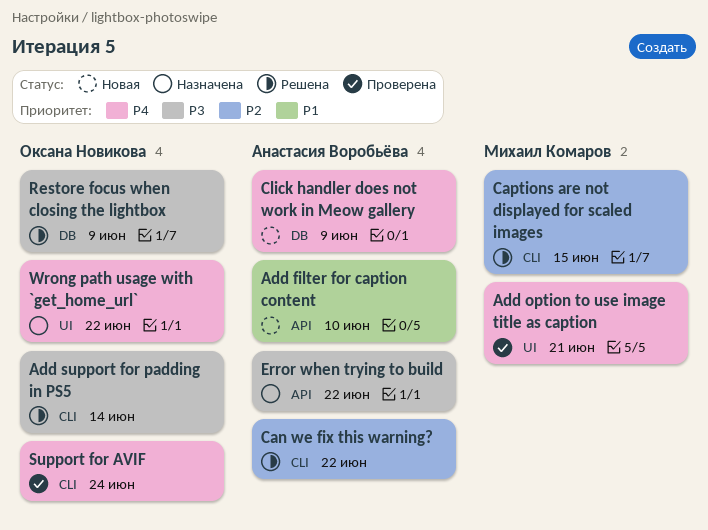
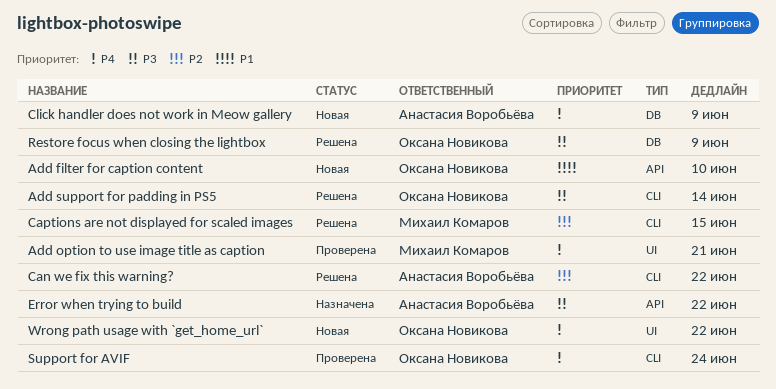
Add filter for caption content, owner: Анастасия Воробьёва -> Оксана Новикова
Wrong path usage with `get_home_url`, status: Назначена -> Новая

